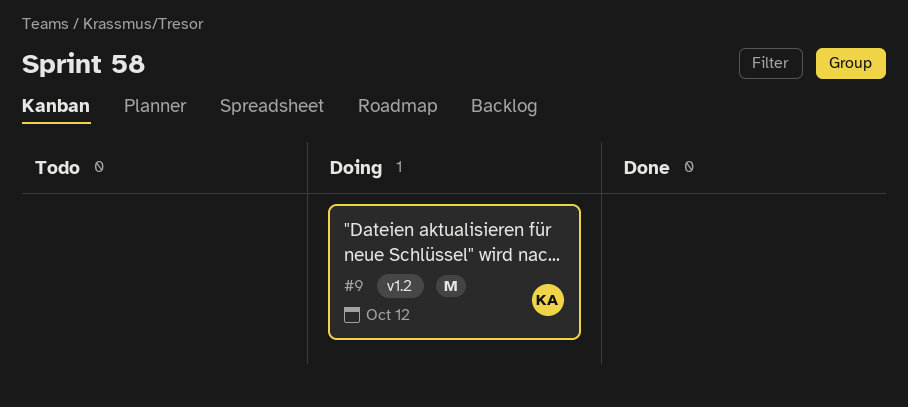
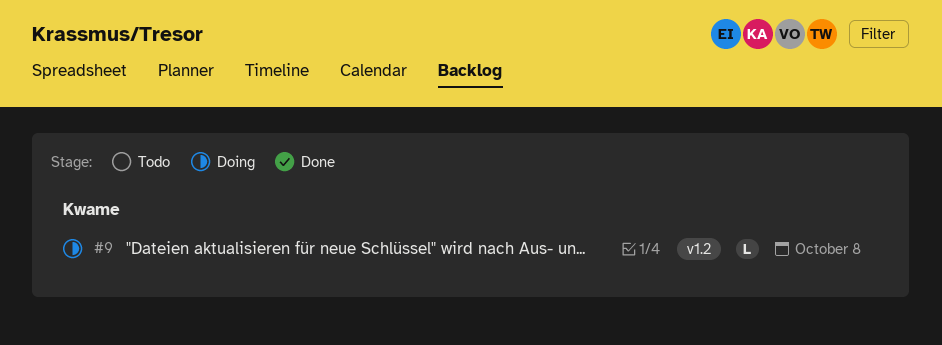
#9, estimate: M -> L
#9, due: Oct 12 -> Oct 8

